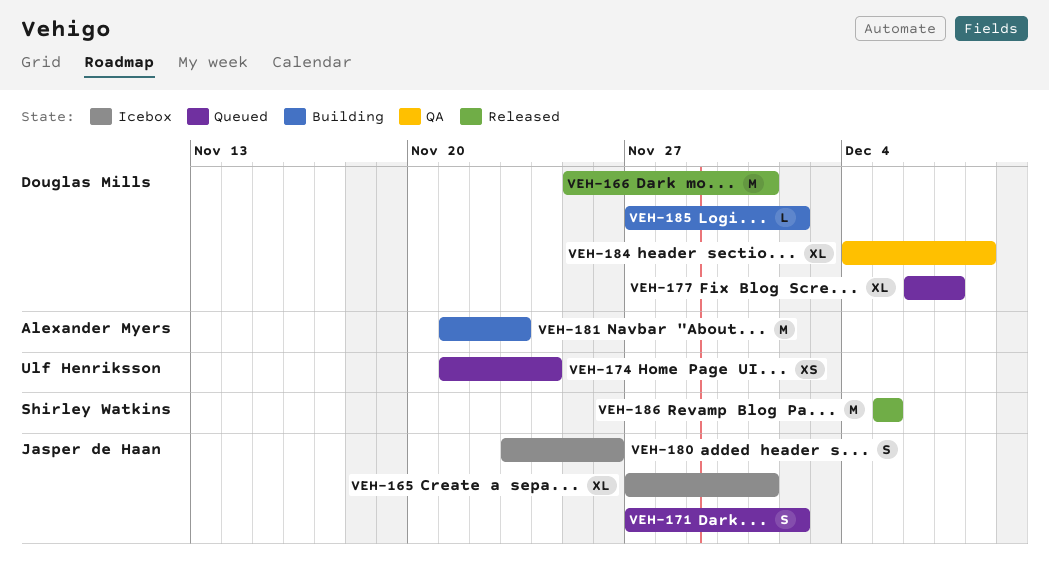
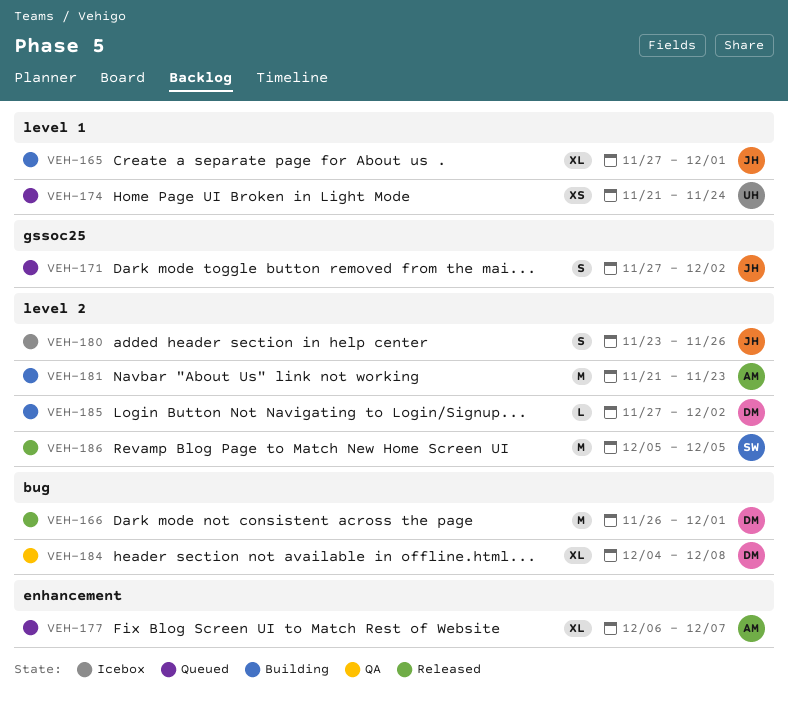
VEH-165, status: Icebox -> Building
VEH-166, start: Nov 25 -> Nov 26
VEH-177, owner: Douglas Mills -> Alexander Myers

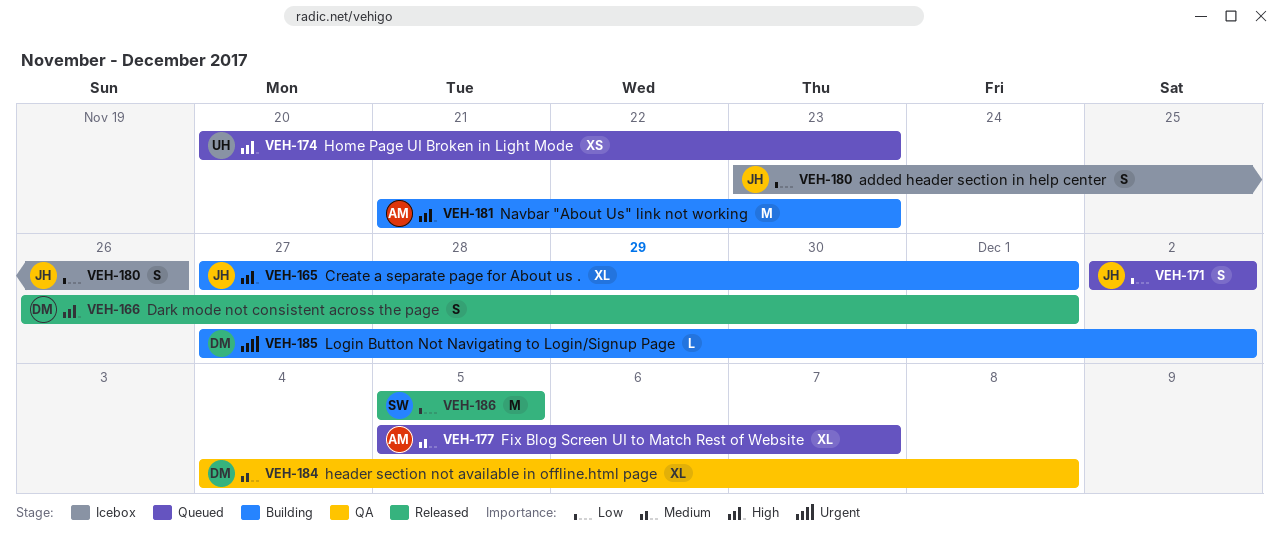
VEH-166, estimate: M -> S
VEH-171, start: Nov 27 -> Dec 2
VEH-174, start: Nov 21 -> Nov 20
VEH-174, due: Nov 24 -> Nov 23
VEH-177, start: Dec 6 -> Dec 5

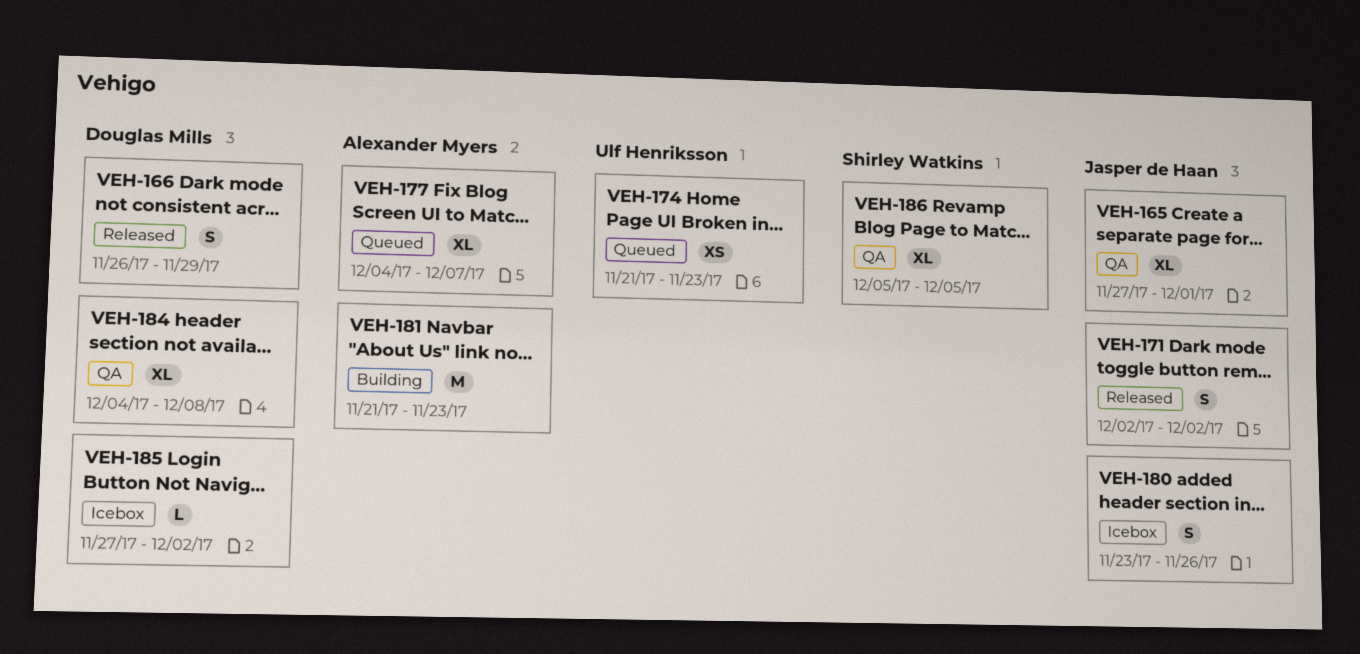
VEH-165, status: Building -> QA
VEH-166, due: Dec 1 -> Nov 29
VEH-171, status: Queued -> Released
VEH-174, start: Nov 20 -> Nov 21
VEH-177, start: Dec 5 -> Dec 4
VEH-185, status: Building -> Icebox
VEH-186, status: Released -> QA
VEH-186, estimate: M -> XL

